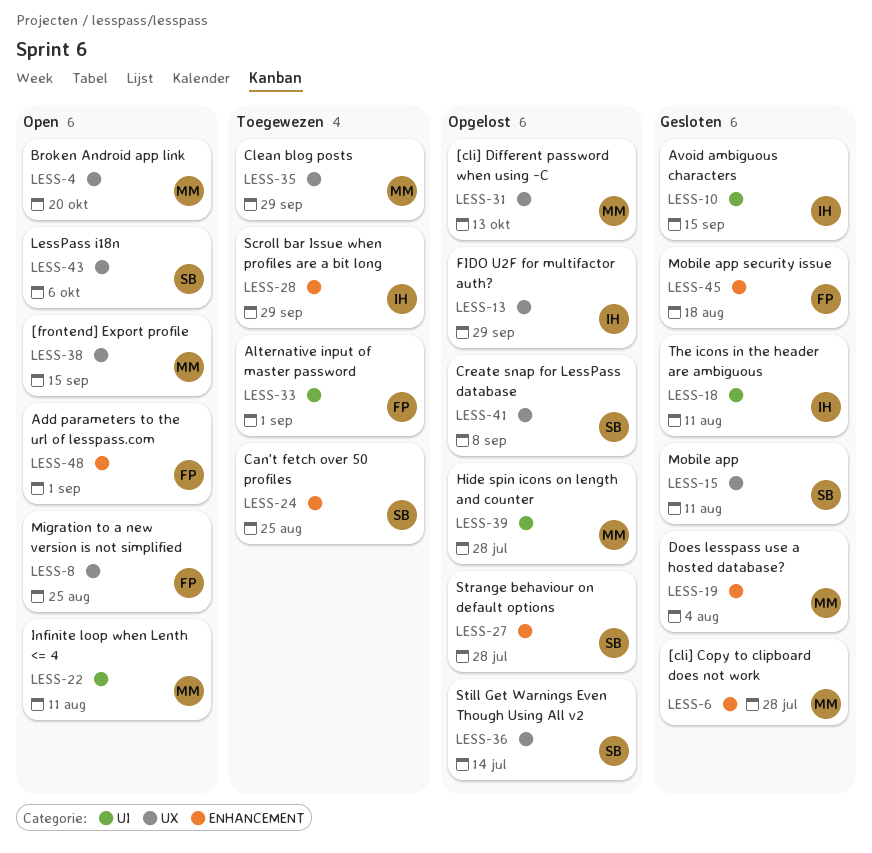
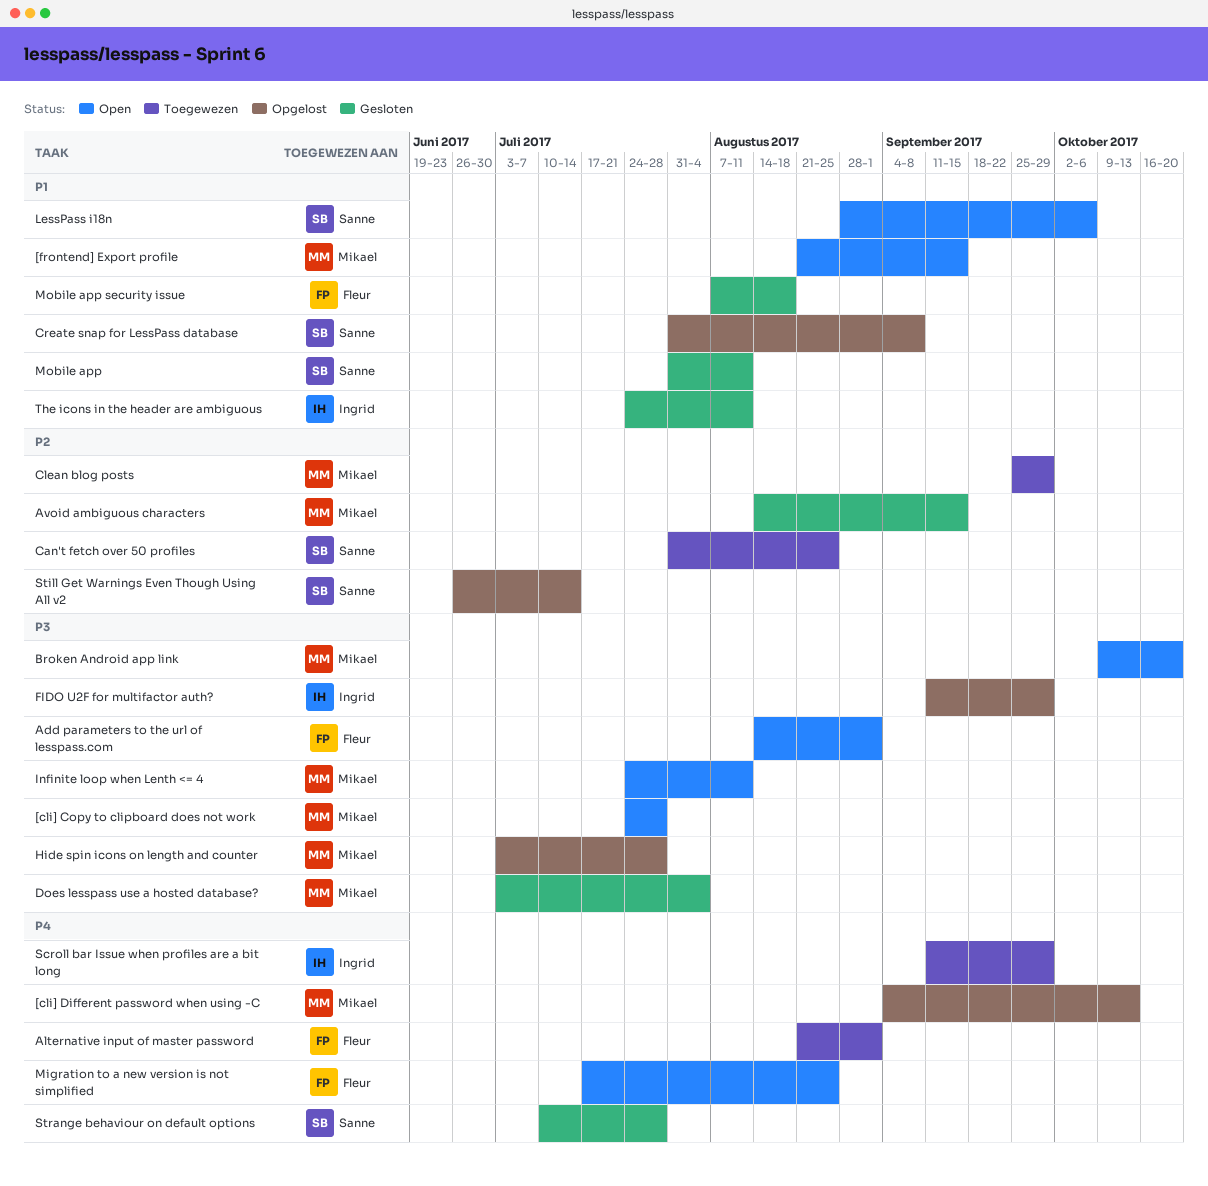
[cli] Copy to clipboard does not work, status: Gesloten -> Open
Avoid ambiguous characters, owner: Ingrid -> Mikael
Strange behaviour on default options, status: Opgelost -> Gesloten

